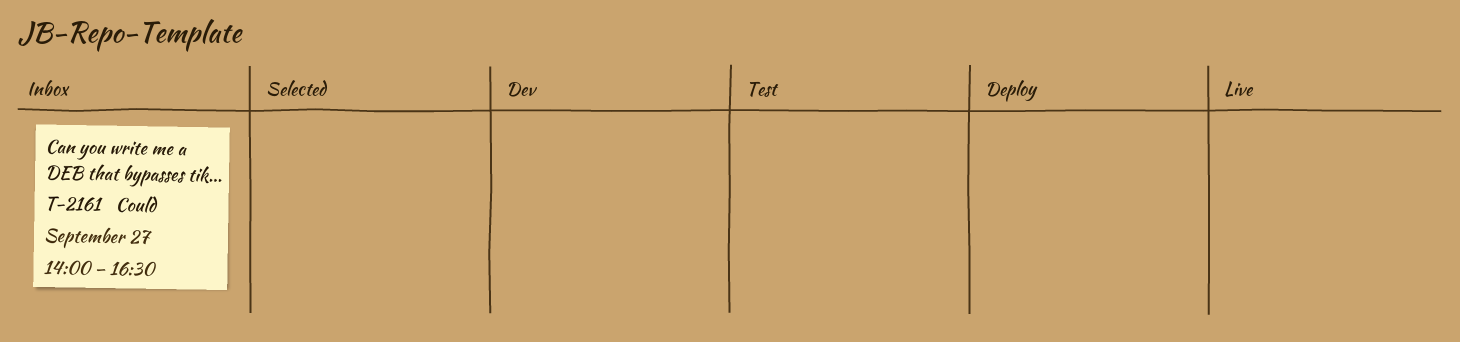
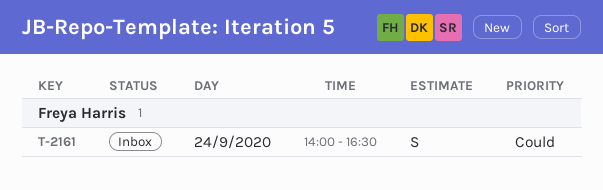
T-2161, day: Sep 27 -> Sep 24

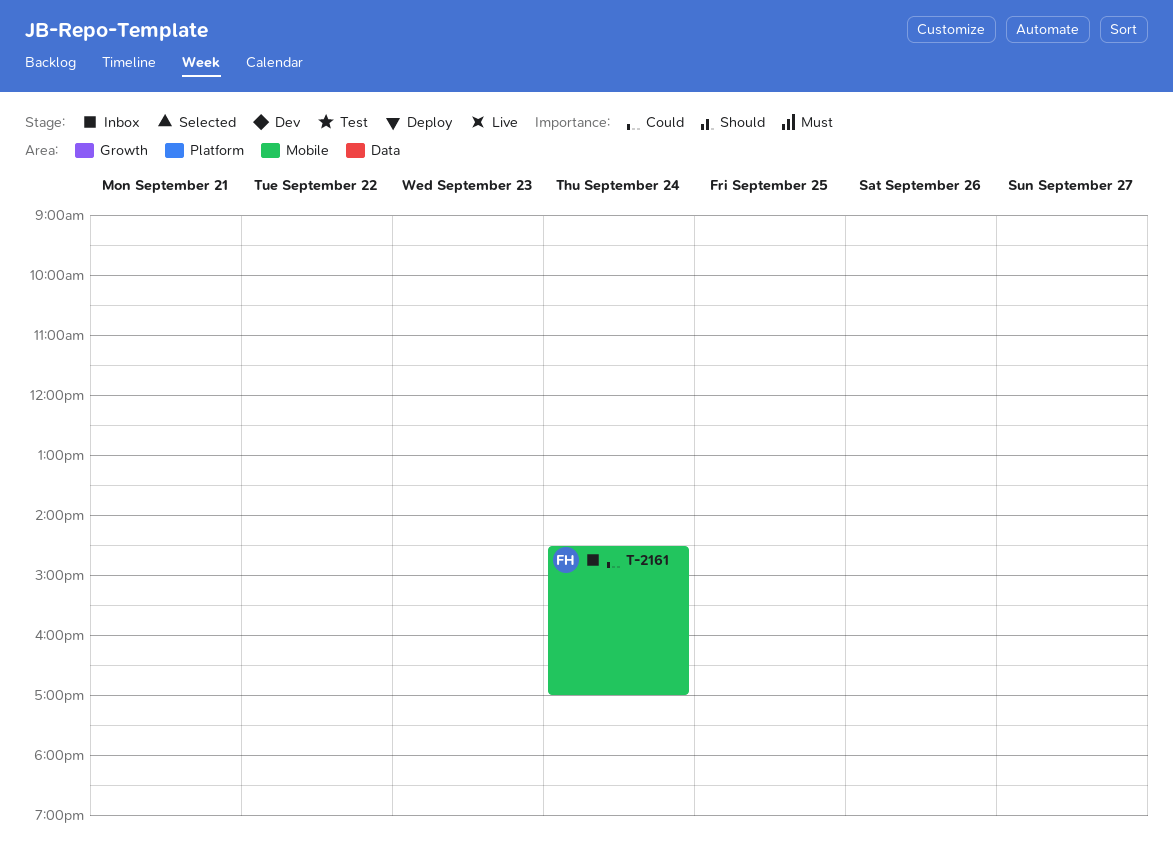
T-2161, begins: 14:00 -> 14:30
T-2161, ends: 16:30 -> 17:00

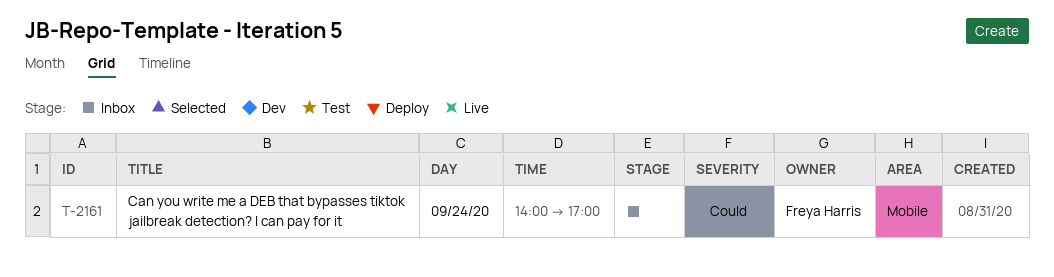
T-2161, begins: 14:30 -> 14:00

